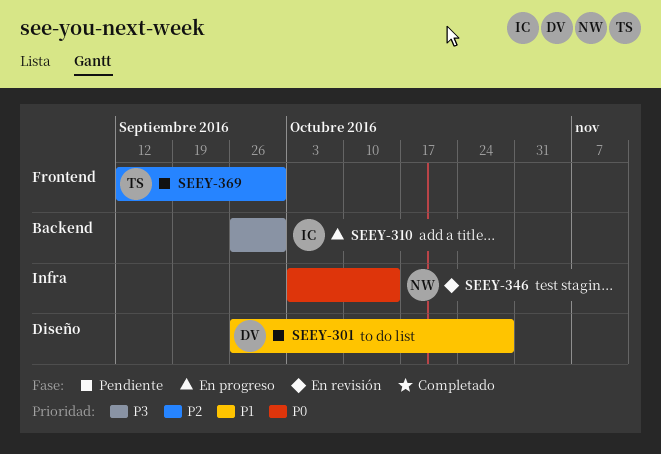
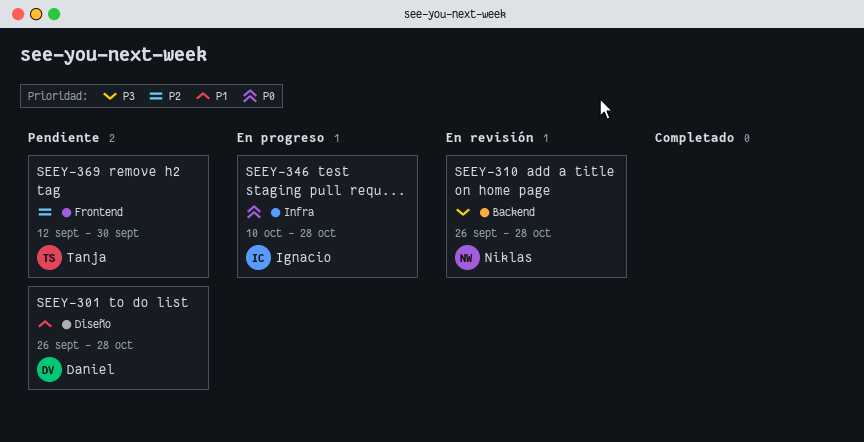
SEEY-310, status: En progreso -> En revisión
SEEY-310, owner: Ignacio -> Niklas
SEEY-310, due: Sep 30 -> Oct 28
SEEY-346, status: En revisión -> En progreso
SEEY-346, owner: Niklas -> Ignacio
SEEY-346, start: Oct 3 -> Oct 10
SEEY-346, due: Oct 14 -> Oct 28

